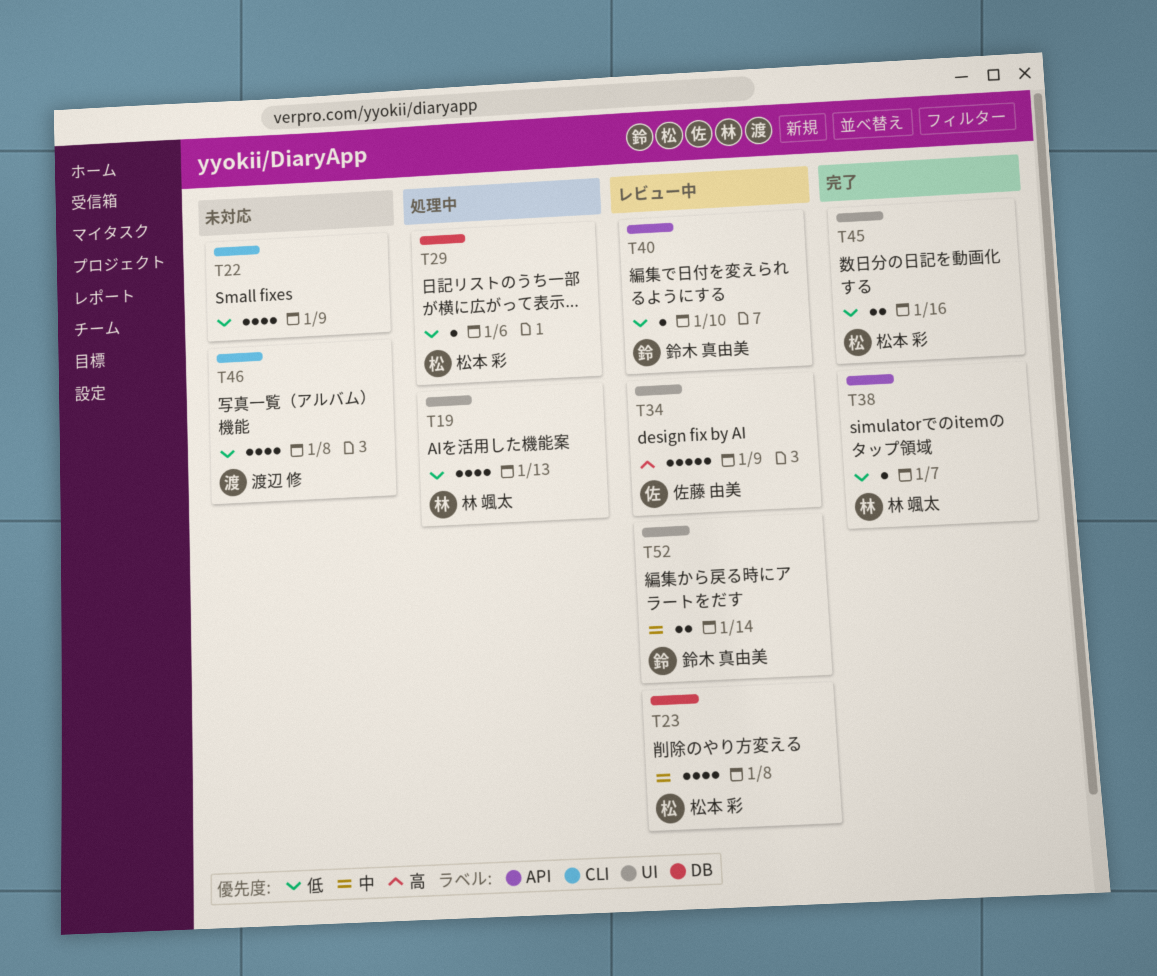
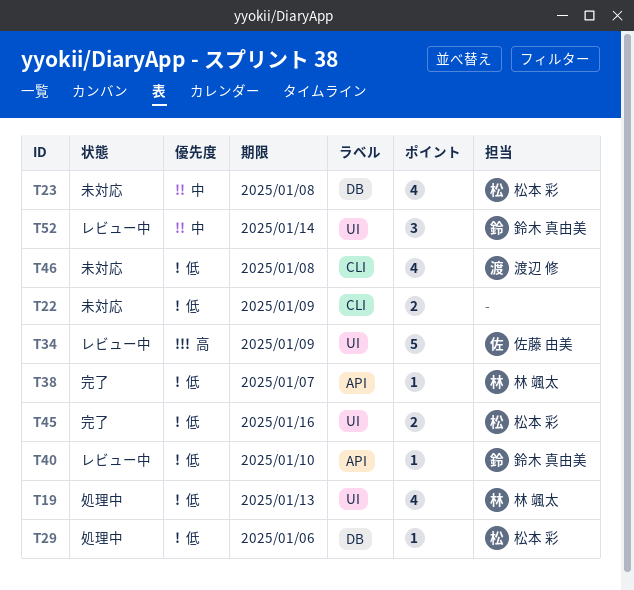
T22, estimate: 4 -> 2
T23, status: レビュー中 -> 未対応
T52, estimate: 2 -> 3

